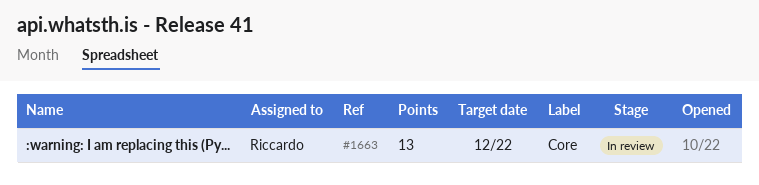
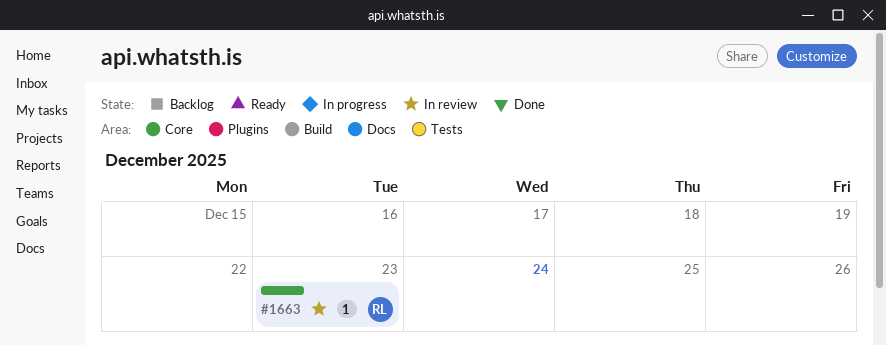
#1663, estimate: 13 -> 1
#1663, due: Dec 22 -> Dec 23

